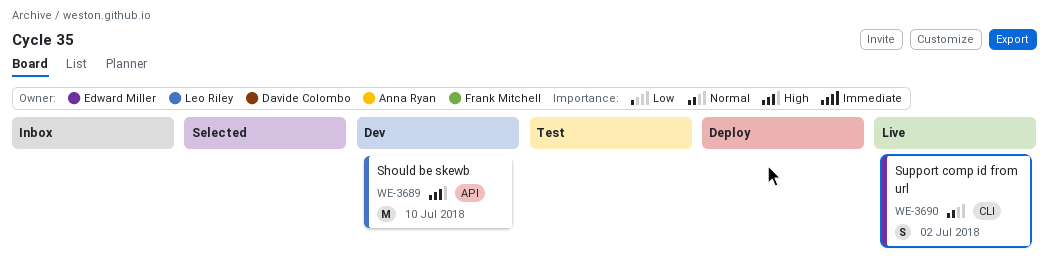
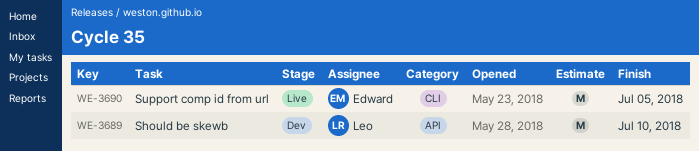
WE-3690, estimate: S -> M
WE-3690, due: Jul 2 -> Jul 5

